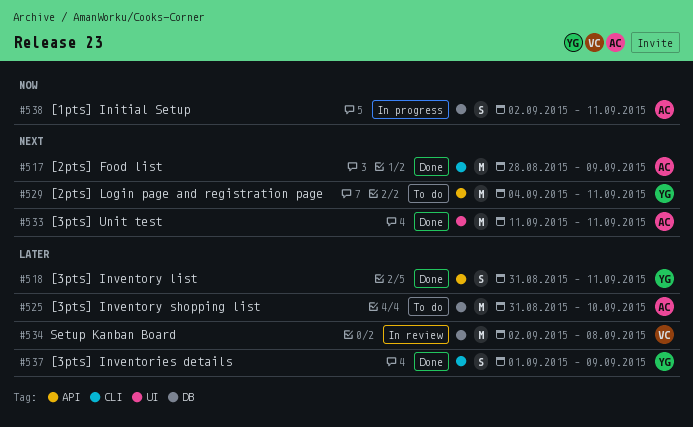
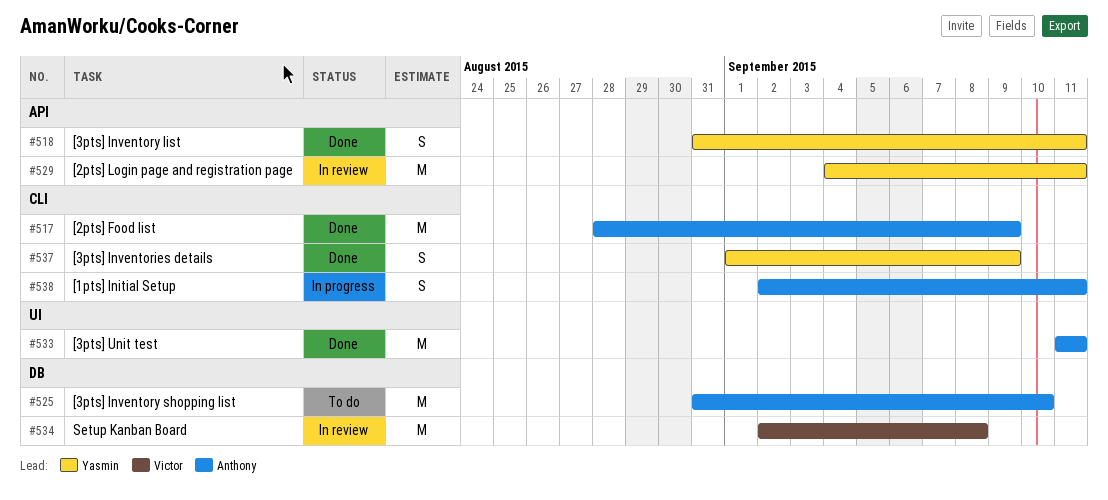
#529, status: To do -> In review
#538, label: DB -> CLI

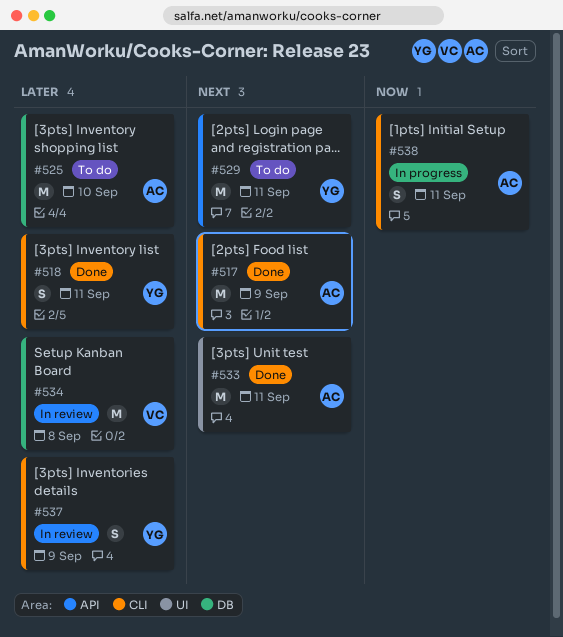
#518, label: API -> CLI
#529, status: In review -> To do
#537, status: Done -> In review

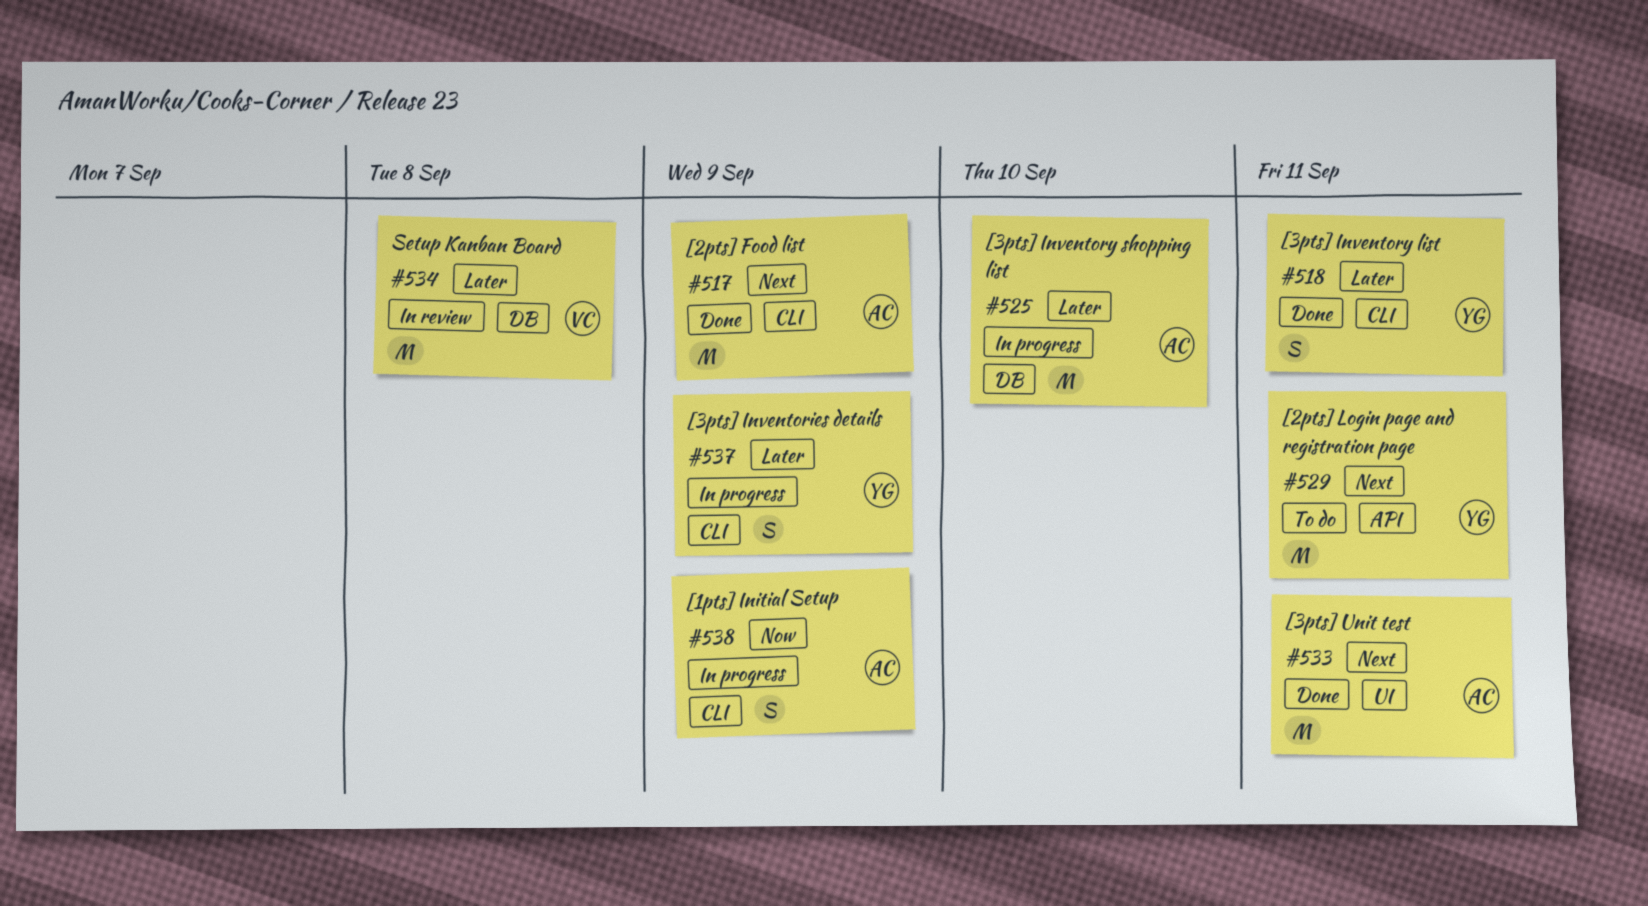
#525, status: To do -> In progress
#537, status: In review -> In progress
#538, due: Sep 11 -> Sep 9

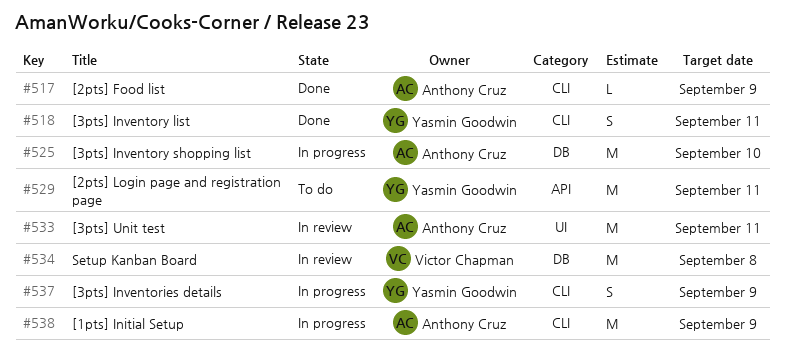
#517, estimate: M -> L
#533, status: Done -> In review
#538, estimate: S -> M

